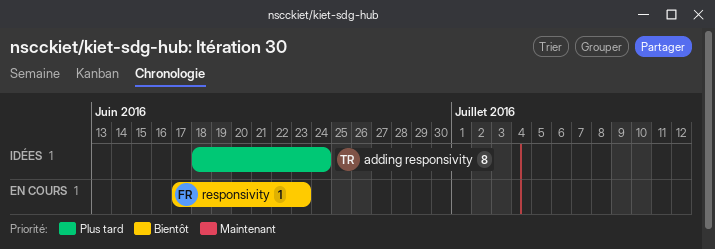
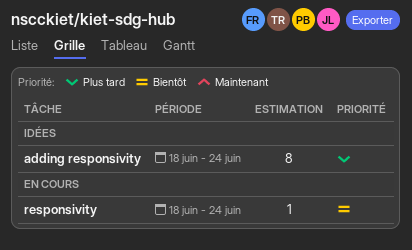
responsivity, start: Jun 17 -> Jun 18
responsivity, due: Jun 23 -> Jun 24

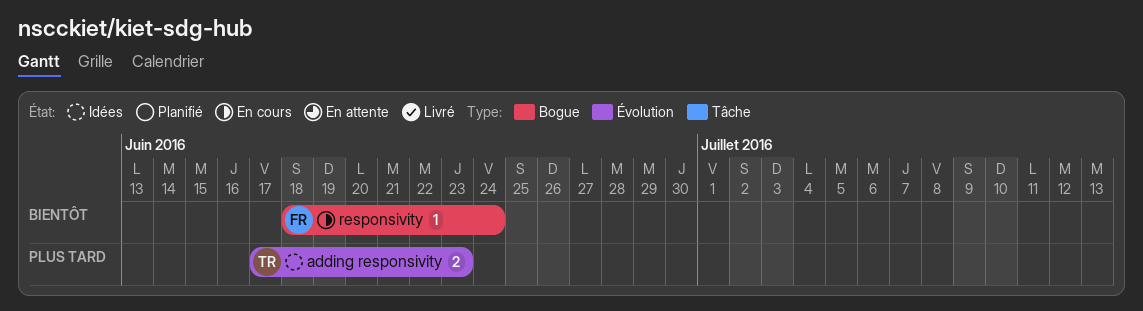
adding responsivity, estimate: 8 -> 2
adding responsivity, start: Jun 18 -> Jun 17
adding responsivity, due: Jun 24 -> Jun 23

